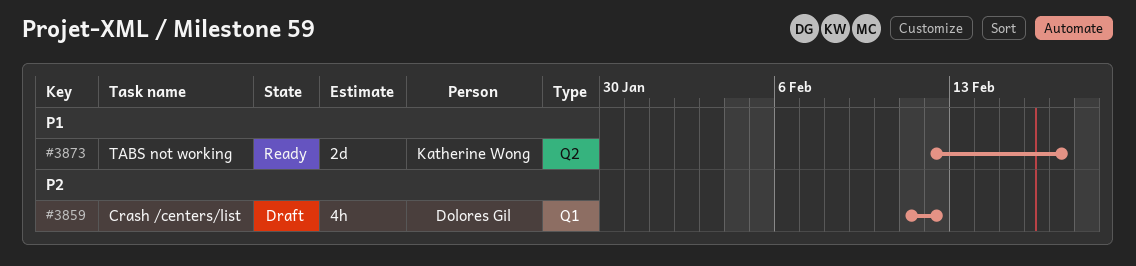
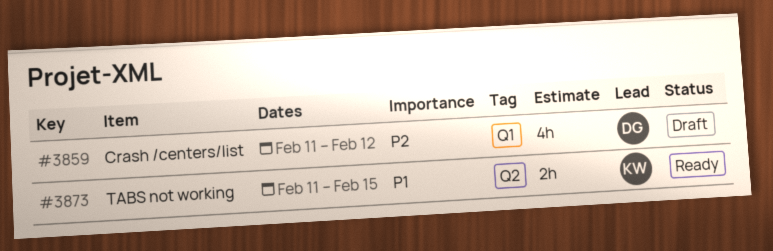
#3873, estimate: 2d -> 2h
#3873, start: Feb 12 -> Feb 11
#3873, due: Feb 17 -> Feb 15

